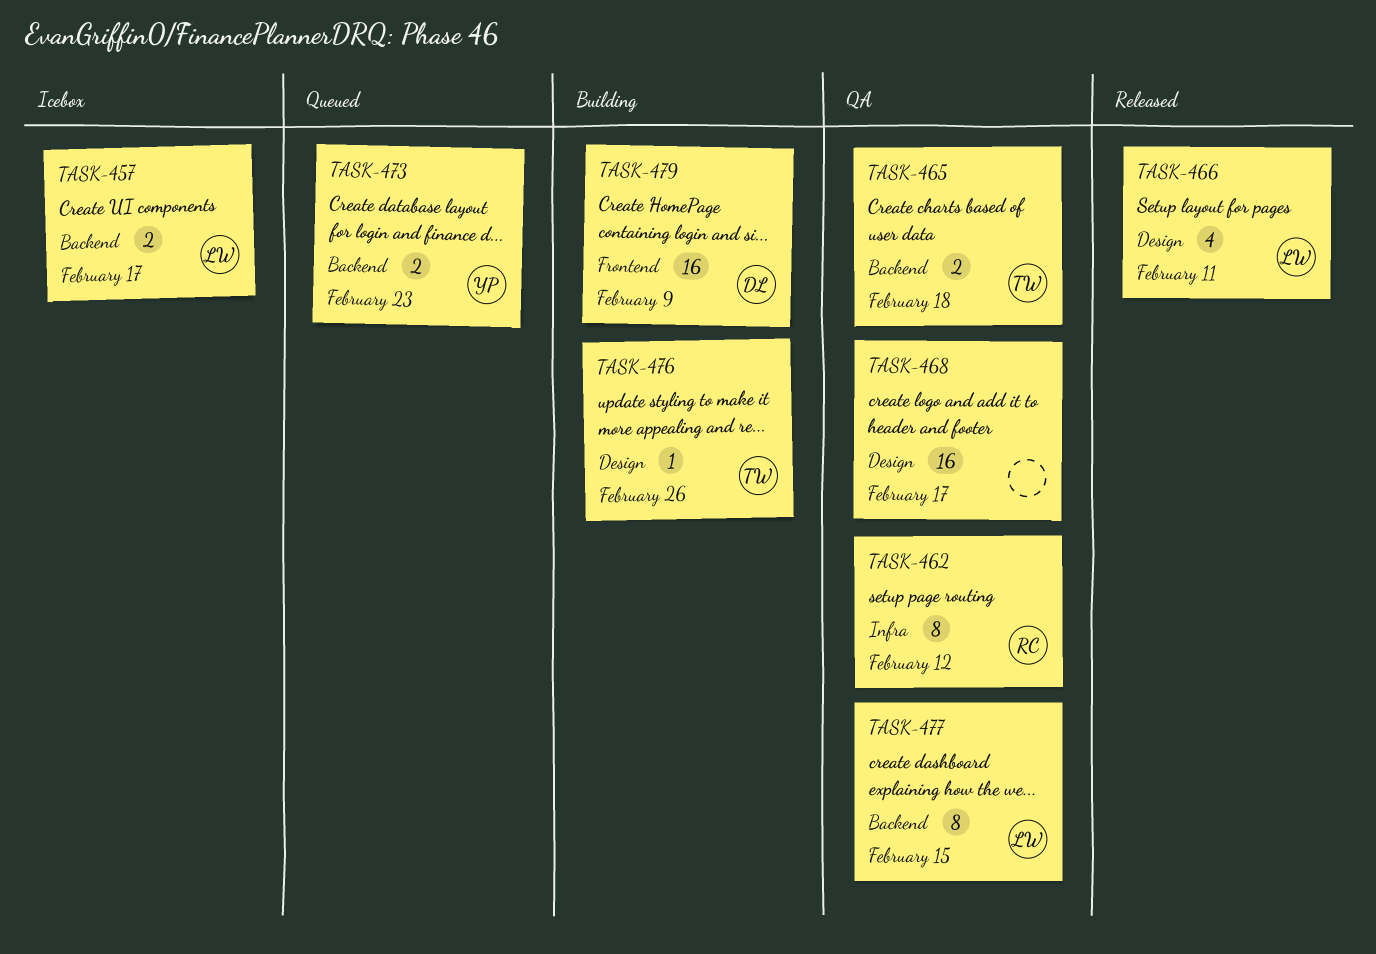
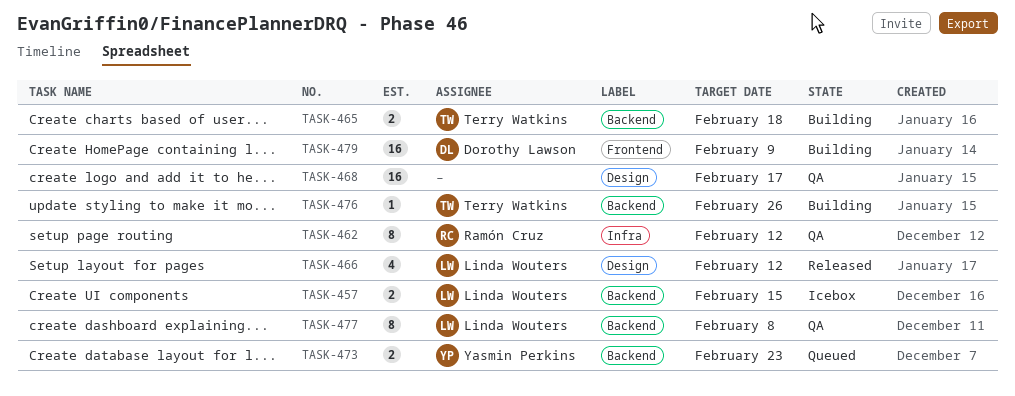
TASK-457, due: Feb 17 -> Feb 15
TASK-465, status: QA -> Building
TASK-466, due: Feb 11 -> Feb 12
TASK-476, label: Design -> Backend
TASK-477, due: Feb 15 -> Feb 8

